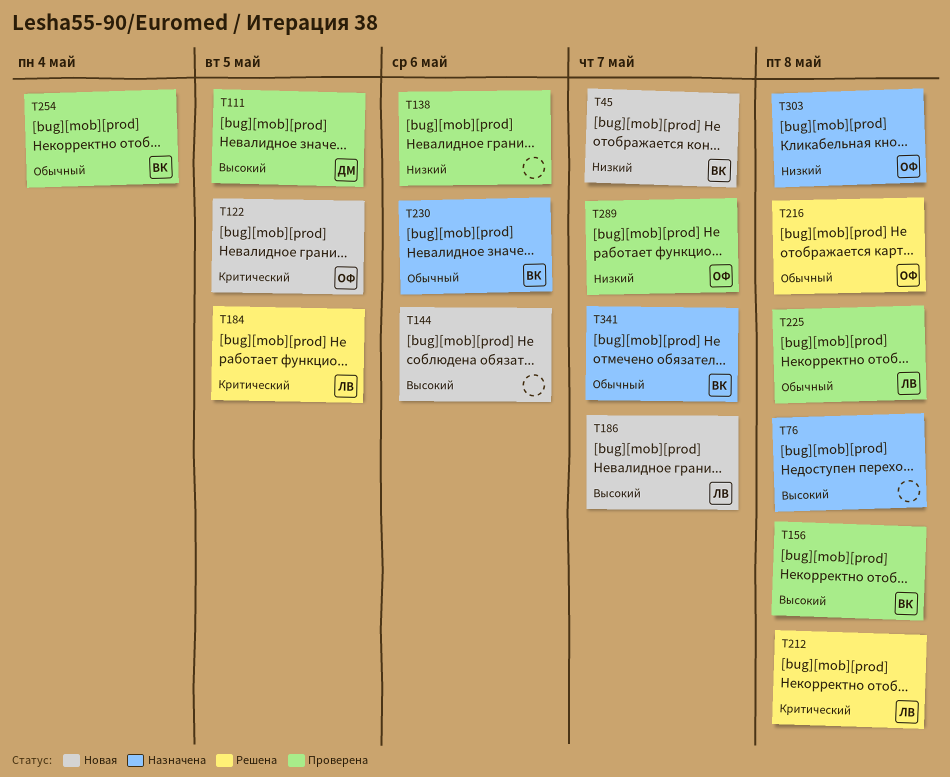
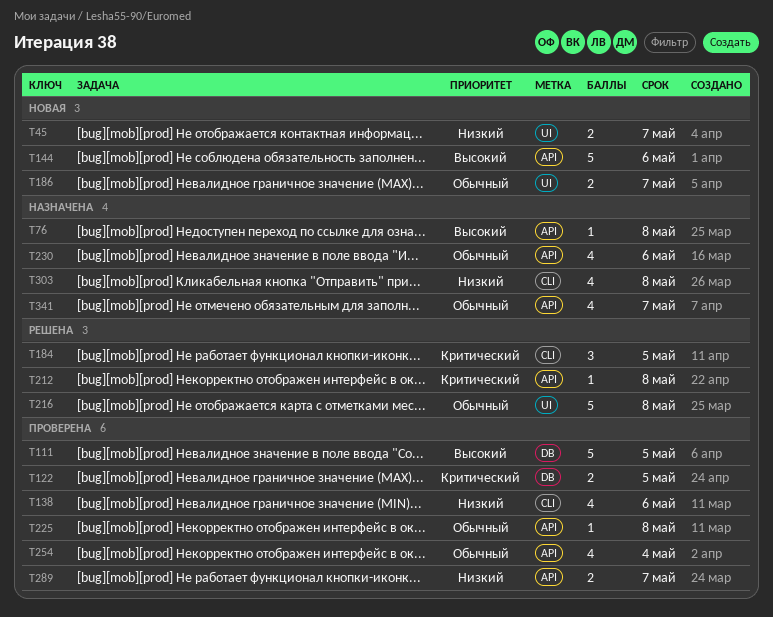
T122, status: Новая -> Проверена
T156: present -> none
T186, priority: Высокий -> Обычный

